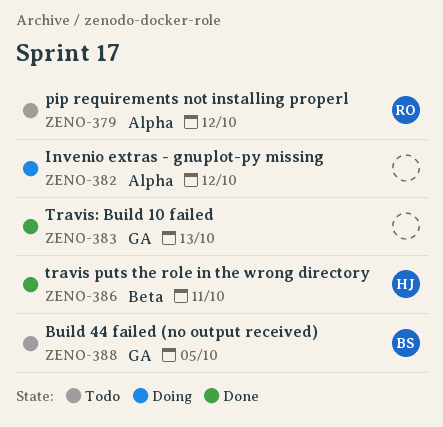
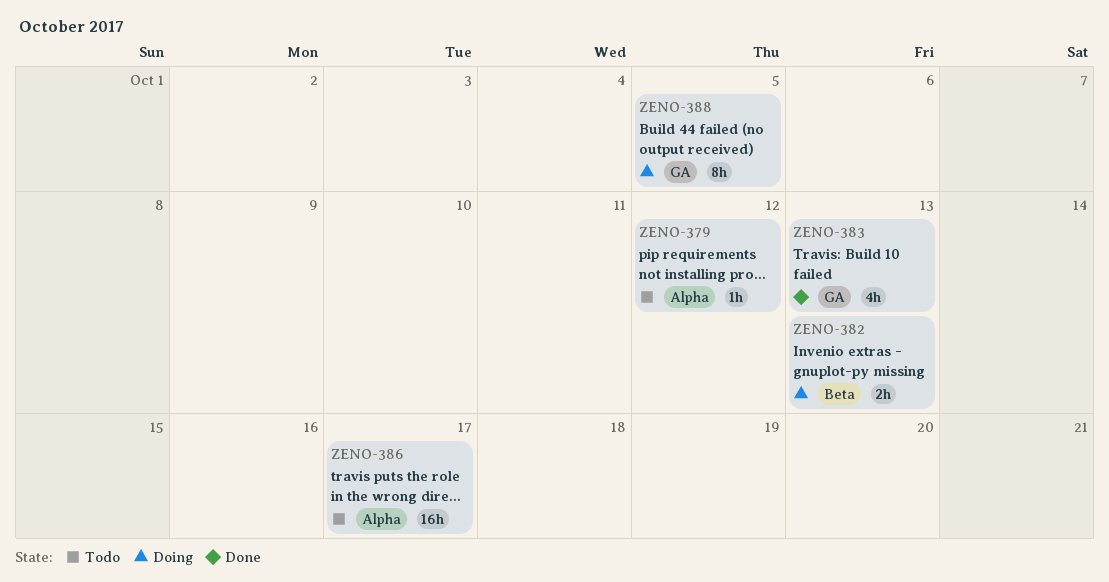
ZENO-382, label: Alpha -> Beta
ZENO-382, due: Oct 12 -> Oct 13
ZENO-386, status: Done -> Todo
ZENO-386, label: Beta -> Alpha
ZENO-386, due: Oct 11 -> Oct 17
ZENO-388, status: Todo -> Doing

